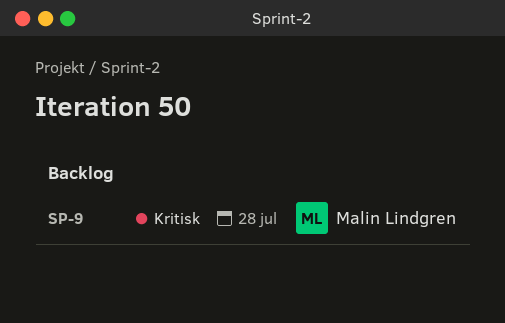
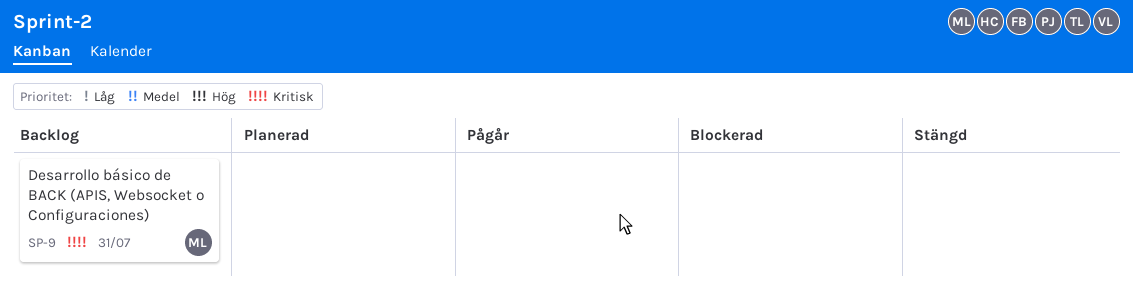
SP-9, due: Jul 28 -> Jul 31

